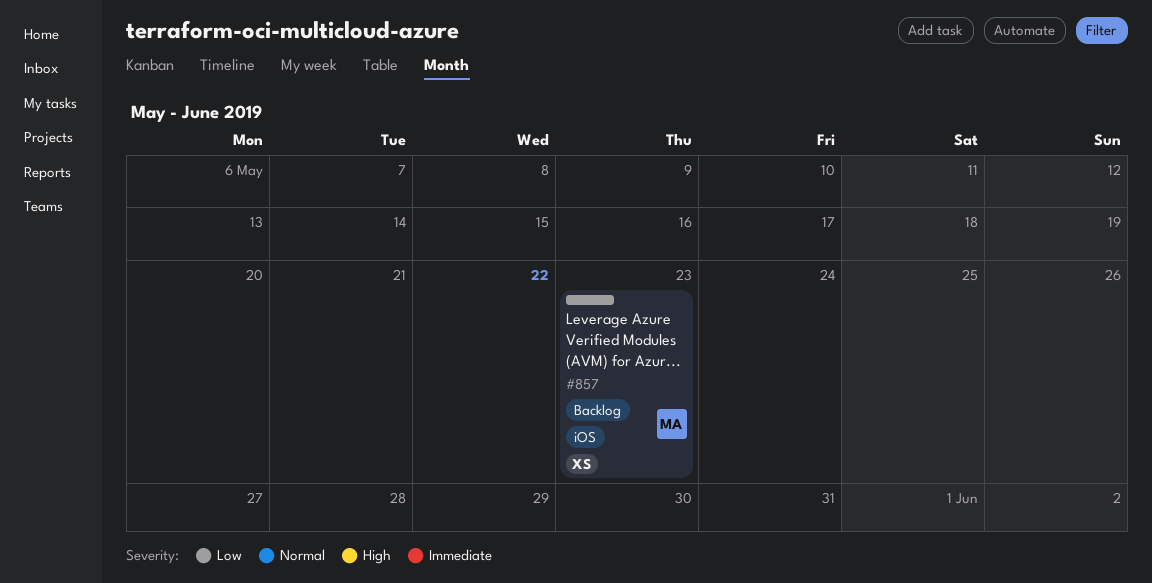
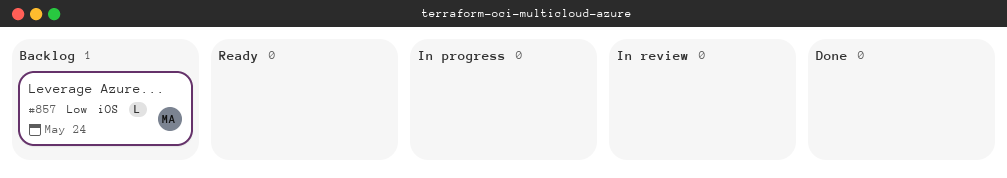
#857, estimate: XS -> L
#857, due: May 23 -> May 24

